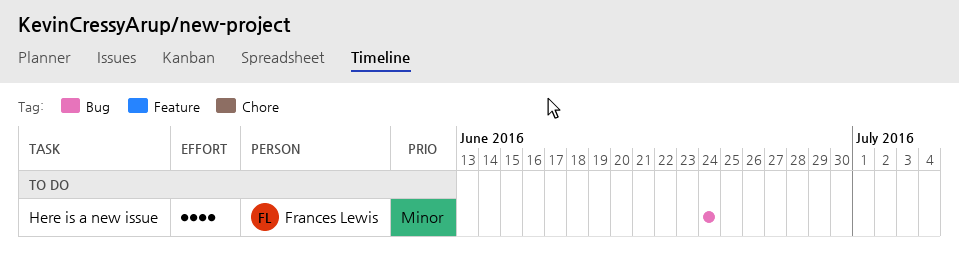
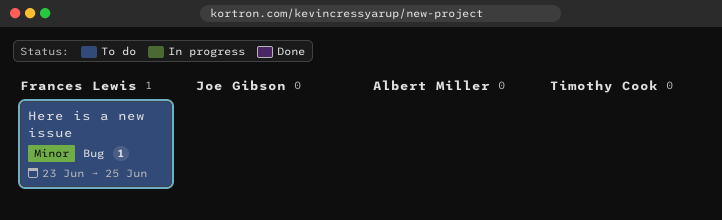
Here is a new issue, estimate: 4 -> 1
Here is a new issue, start: Jun 24 -> Jun 23
Here is a new issue, due: Jun 24 -> Jun 25

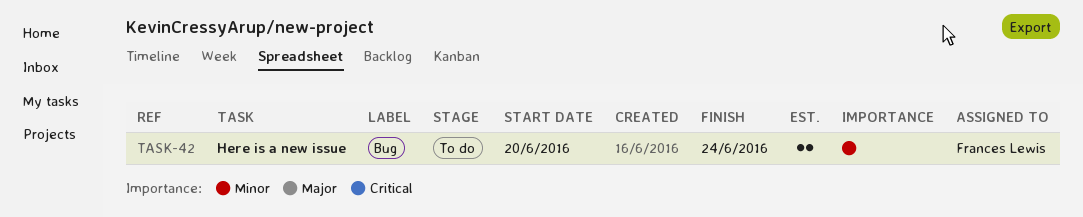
Here is a new issue, estimate: 1 -> 2
Here is a new issue, start: Jun 23 -> Jun 20
Here is a new issue, due: Jun 25 -> Jun 24

